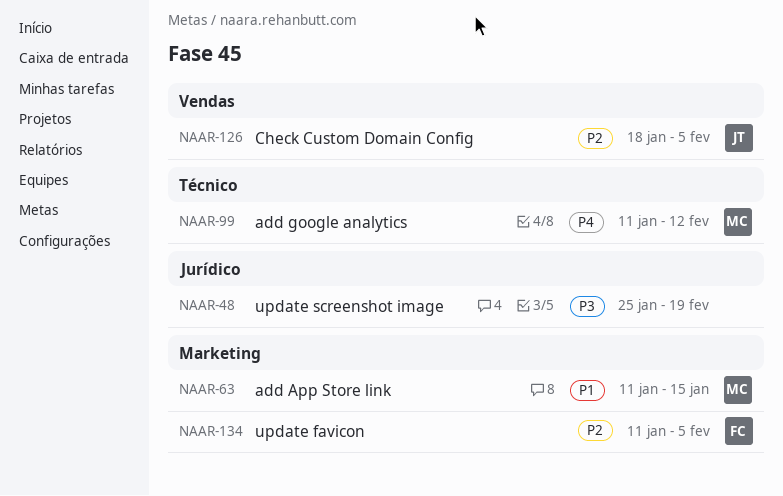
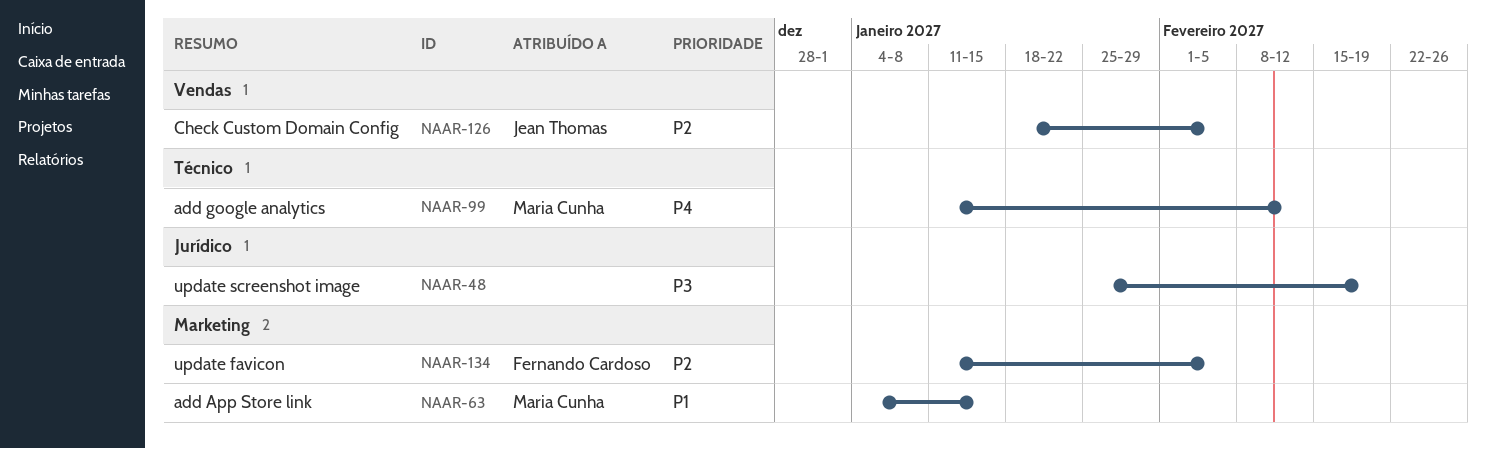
NAAR-63, start: Jan 11 -> Jan 4

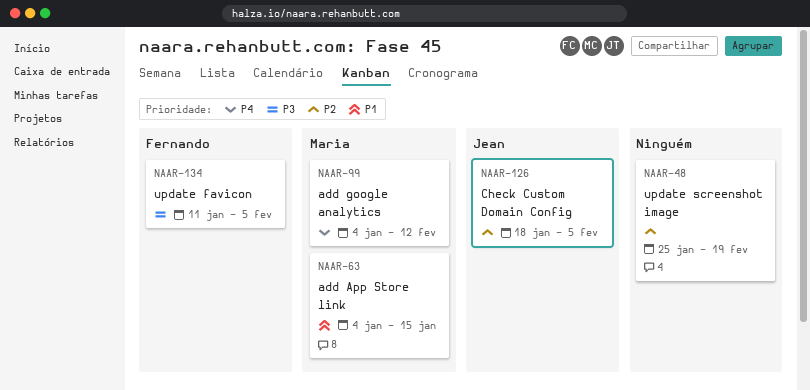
NAAR-48, priority: P3 -> P2
NAAR-99, start: Jan 11 -> Jan 4
NAAR-134, priority: P2 -> P3

